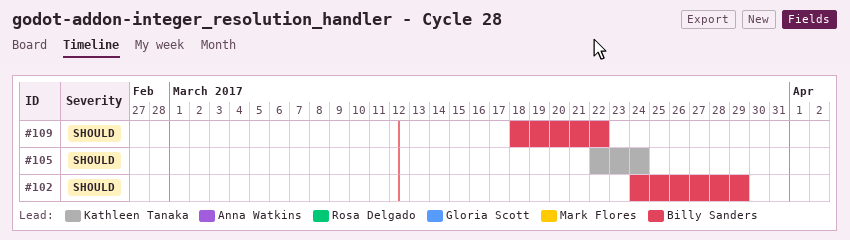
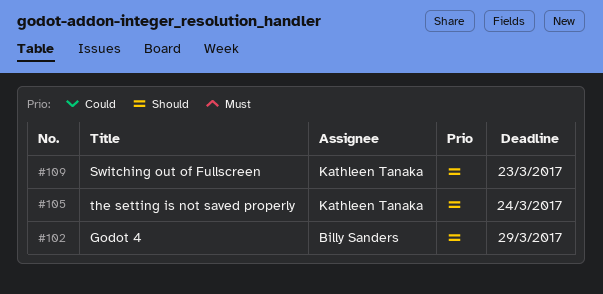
#109, owner: Billy Sanders -> Kathleen Tanaka
#109, due: Mar 22 -> Mar 23

